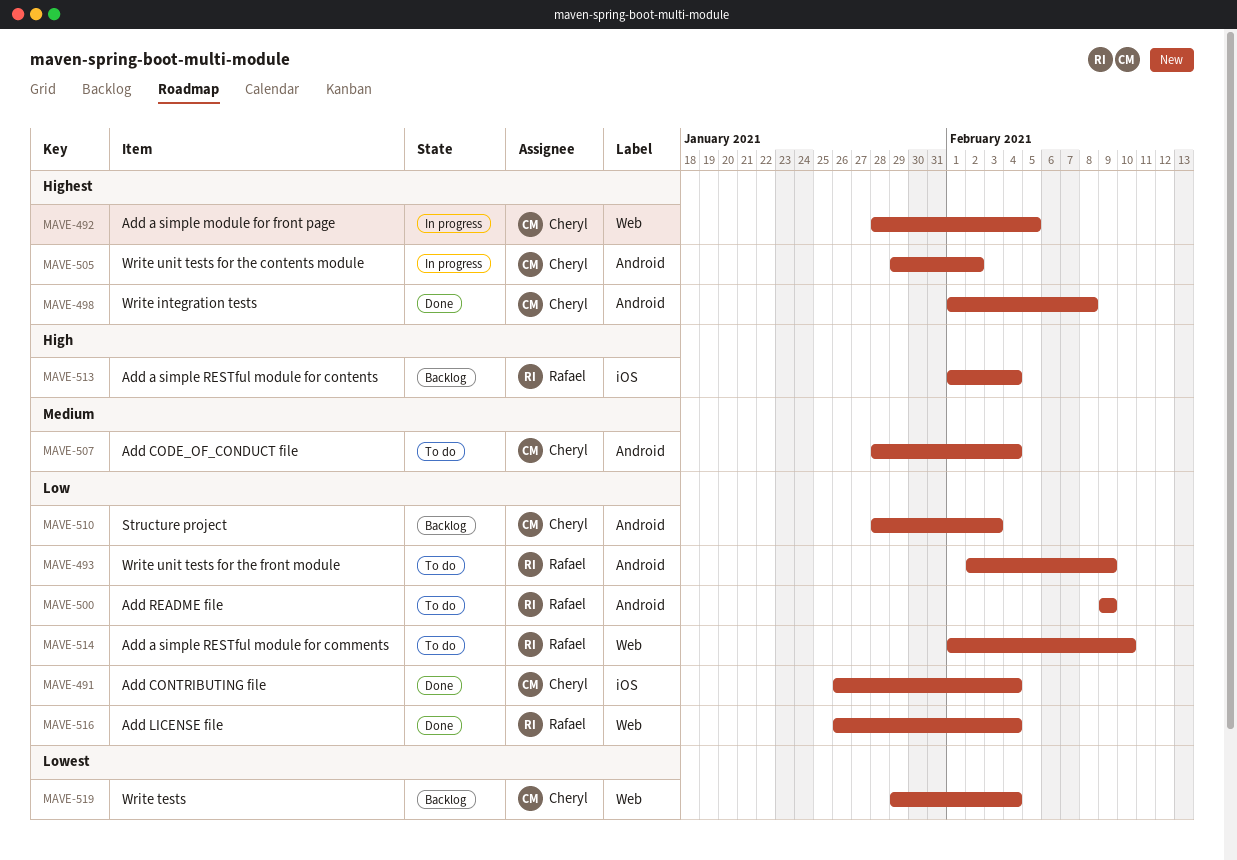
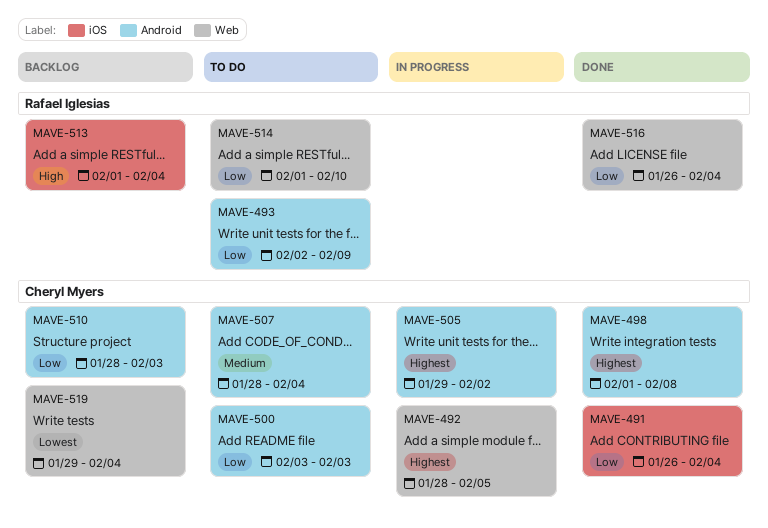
MAVE-500, owner: Rafael Iglesias -> Cheryl Myers
MAVE-500, start: Feb 9 -> Feb 3
MAVE-500, due: Feb 9 -> Feb 3

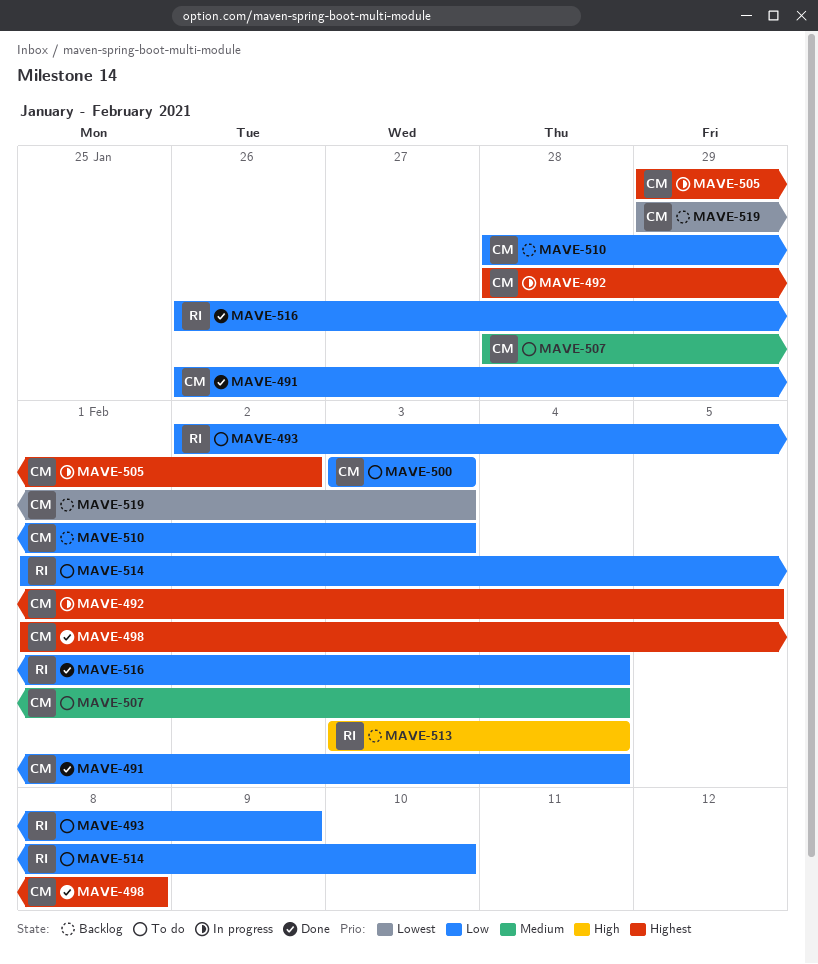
MAVE-513, start: Feb 1 -> Feb 3
MAVE-519, due: Feb 4 -> Feb 3

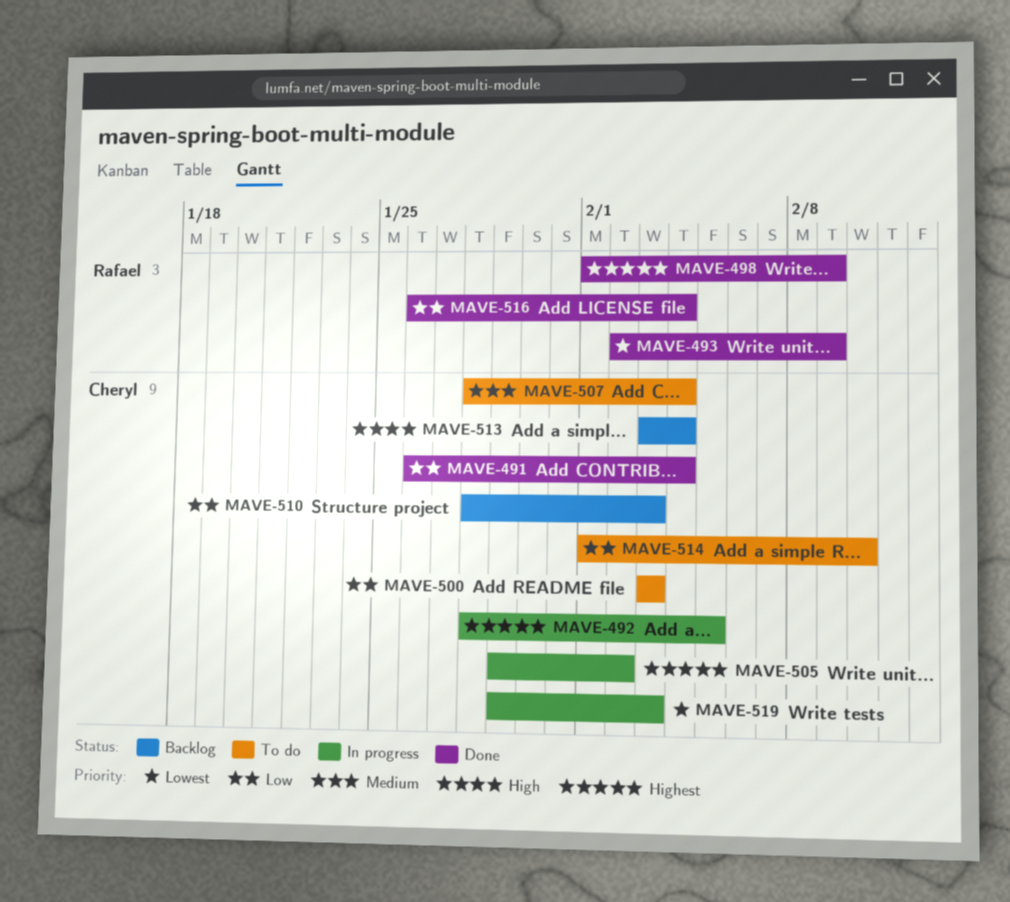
MAVE-493, status: To do -> Done
MAVE-493, priority: Low -> Lowest
MAVE-498, owner: Cheryl -> Rafael
MAVE-498, due: Feb 8 -> Feb 9
MAVE-513, owner: Rafael -> Cheryl
MAVE-514, owner: Rafael -> Cheryl
MAVE-519, status: Backlog -> In progress

